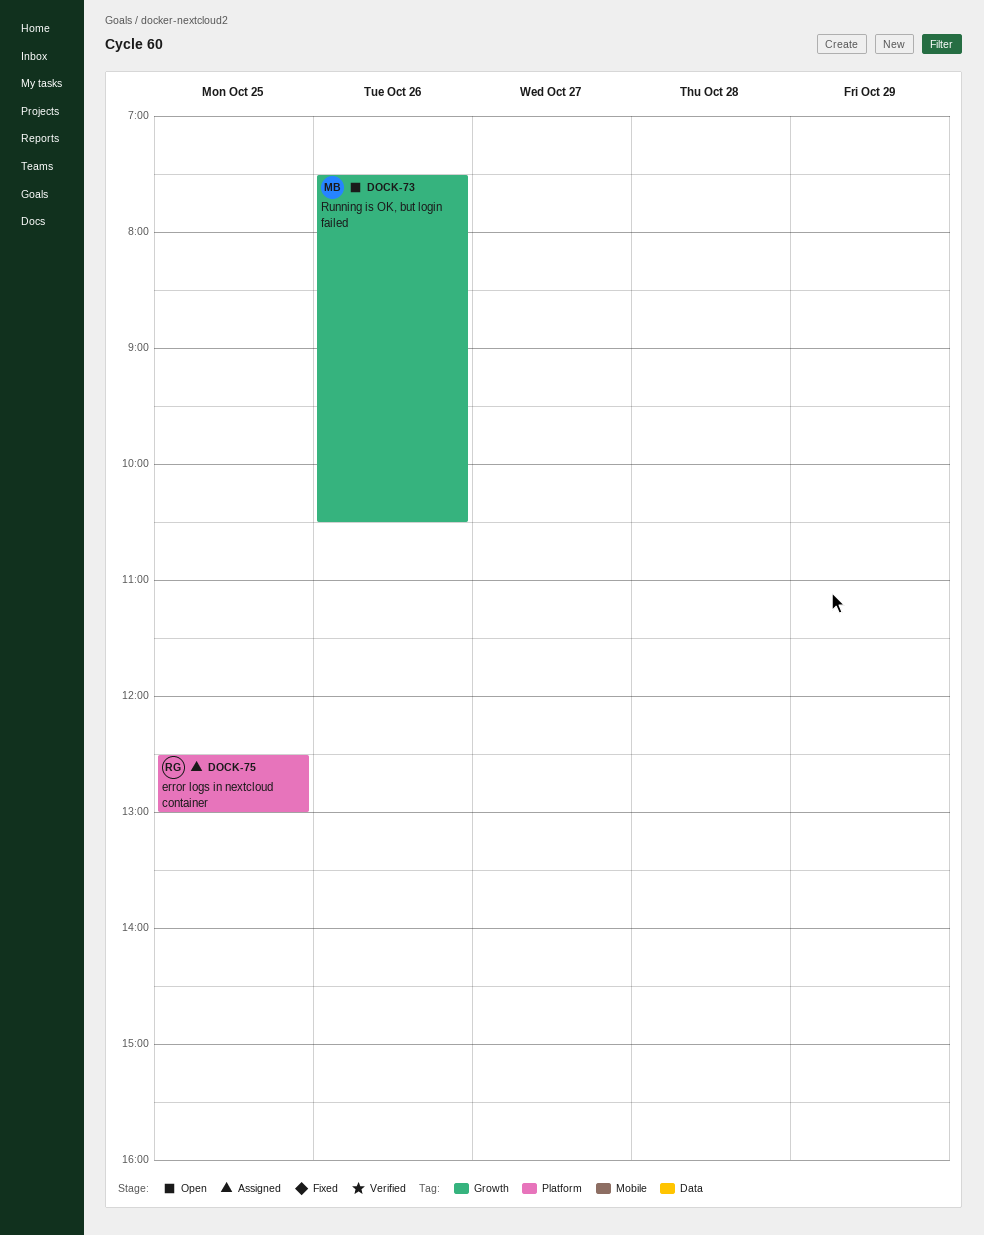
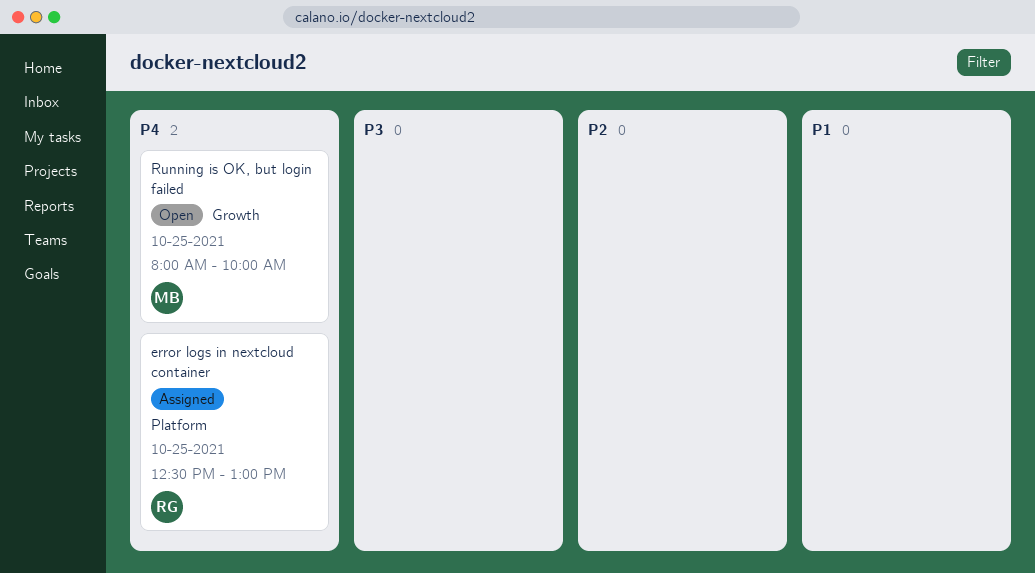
Running is OK, but login failed, day: Oct 26 -> Oct 25
Running is OK, but login failed, begins: 07:30 -> 08:00
Running is OK, but login failed, ends: 10:30 -> 10:00

